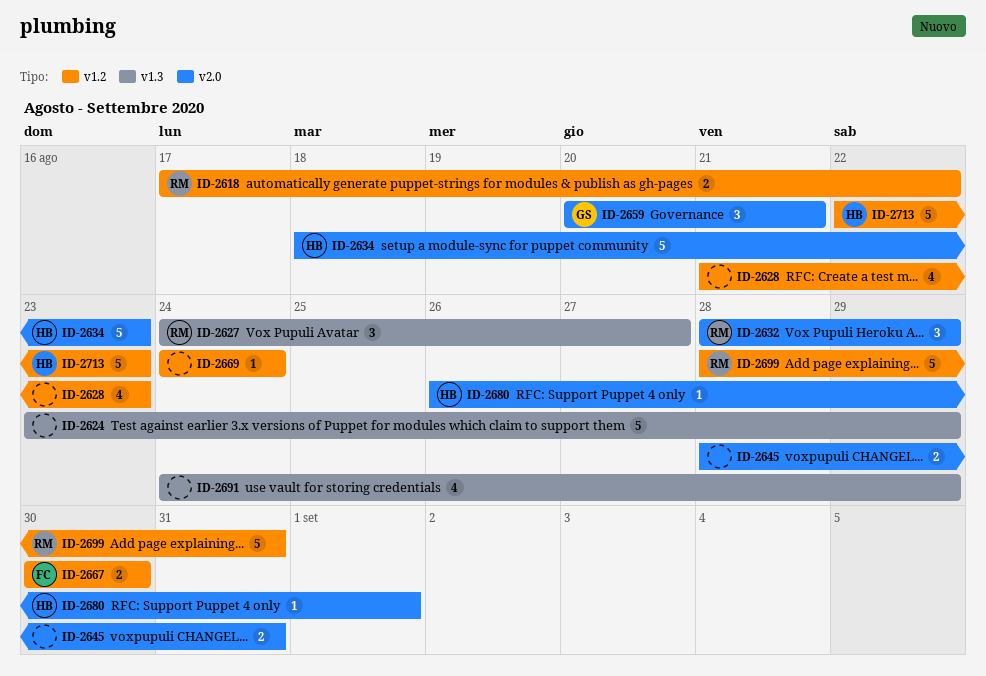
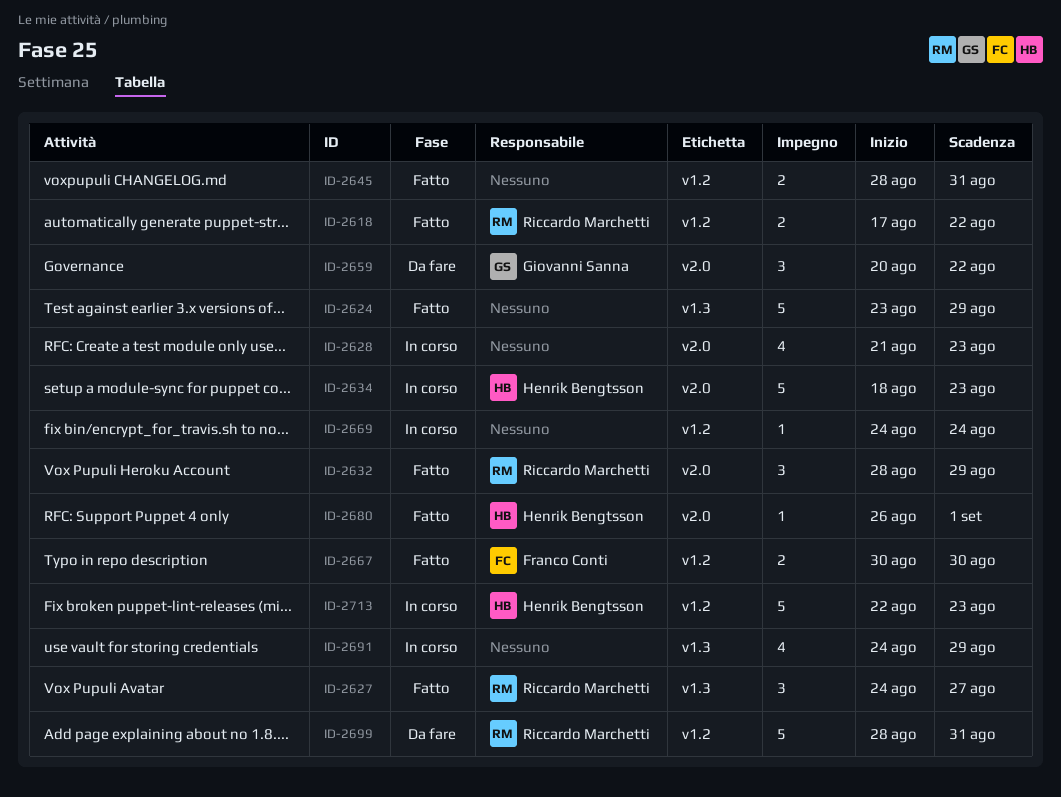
ID-2628, label: v1.2 -> v2.0
ID-2645, label: v2.0 -> v1.2
ID-2659, due: Aug 21 -> Aug 22

